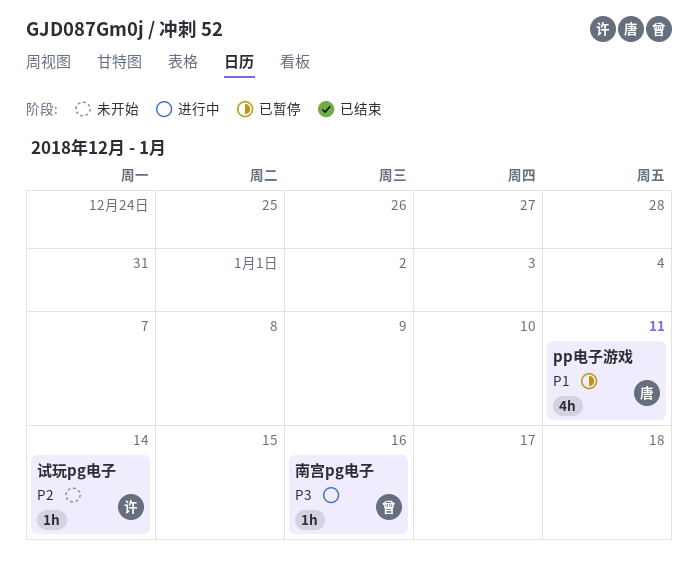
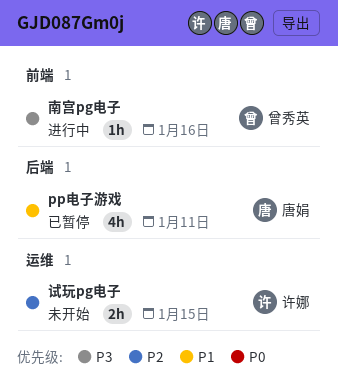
试玩pg电子, estimate: 1h -> 2h
试玩pg电子, due: Jan 14 -> Jan 15

